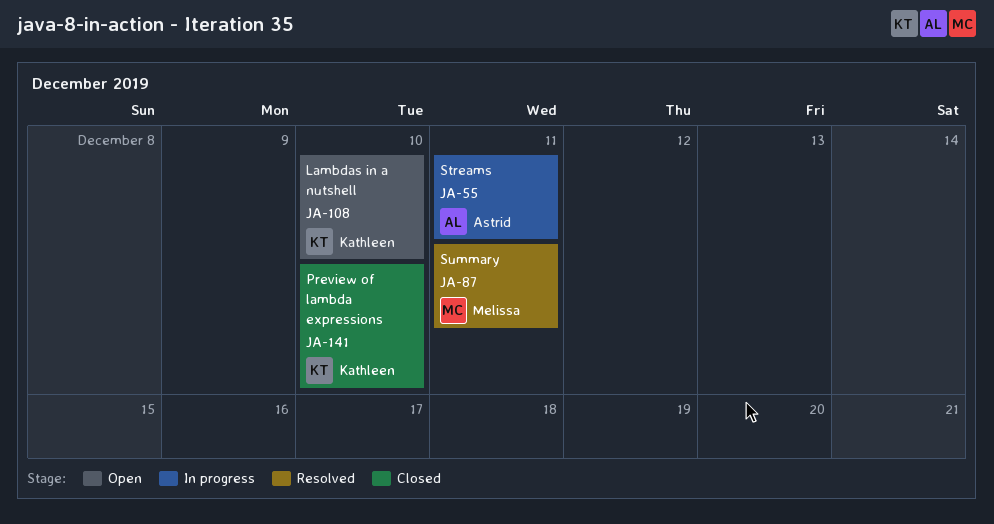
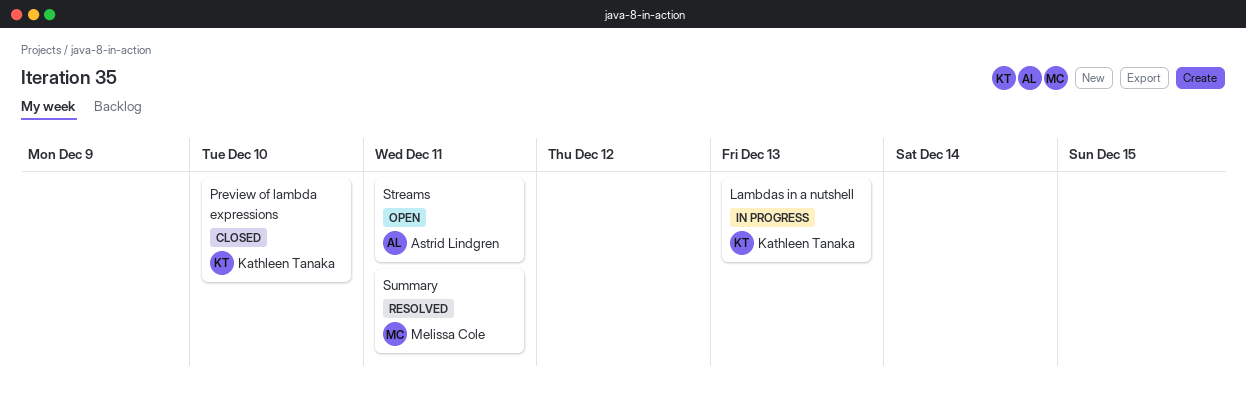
Lambdas in a nutshell, status: Open -> In progress
Lambdas in a nutshell, due: Dec 10 -> Dec 13
Streams, status: In progress -> Open

